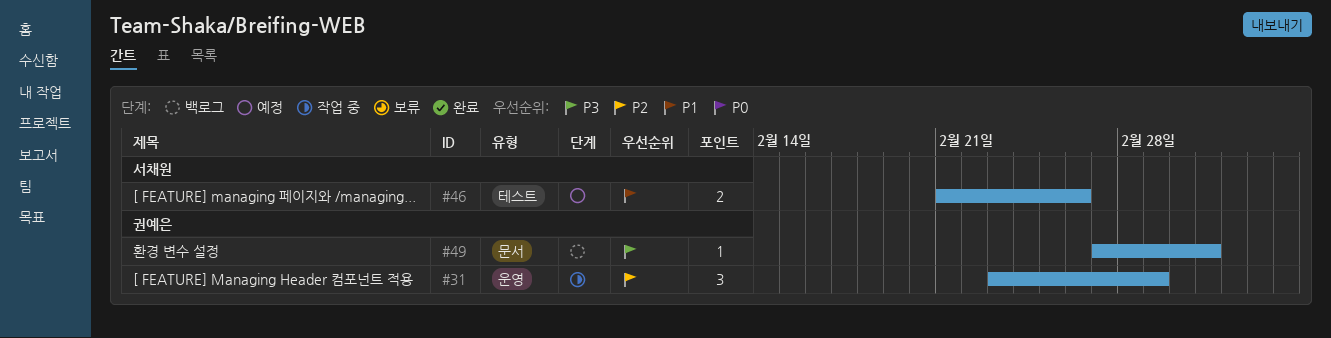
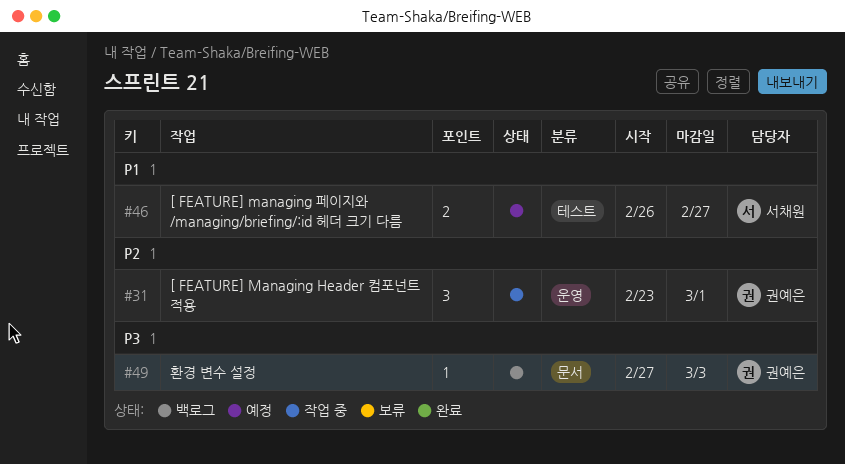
#46, start: Feb 21 -> Feb 26
#46, due: Feb 26 -> Feb 27

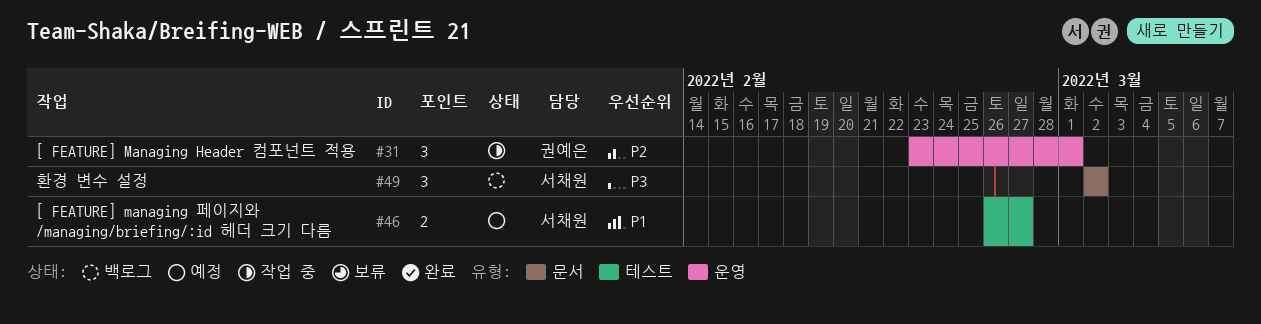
#49, owner: 권예은 -> 서채원
#49, estimate: 1 -> 3
#49, start: Feb 27 -> Mar 2
#49, due: Mar 3 -> Mar 2

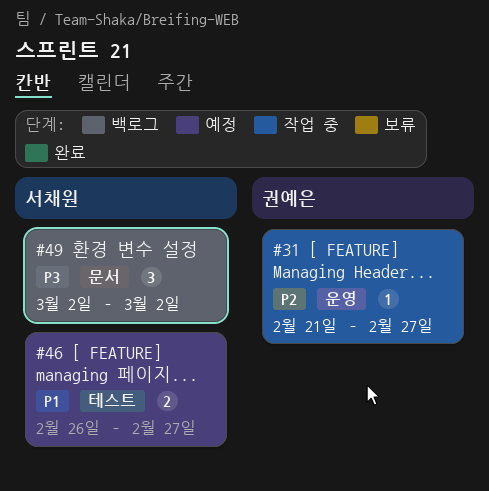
#31, estimate: 3 -> 1
#31, start: Feb 23 -> Feb 21
#31, due: Mar 1 -> Feb 27

